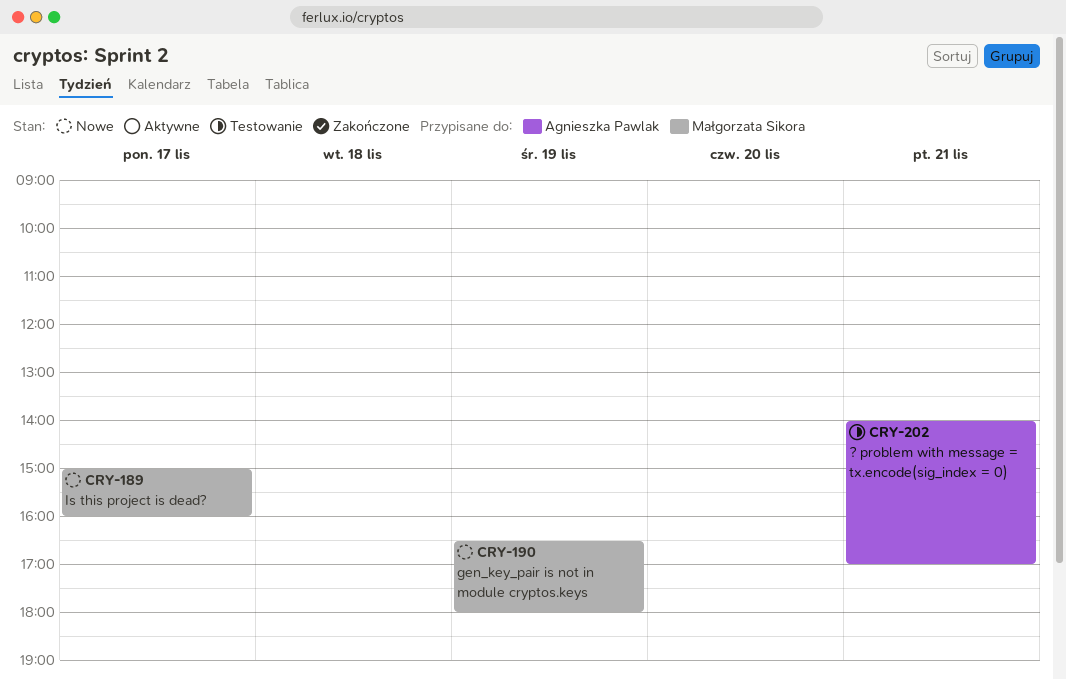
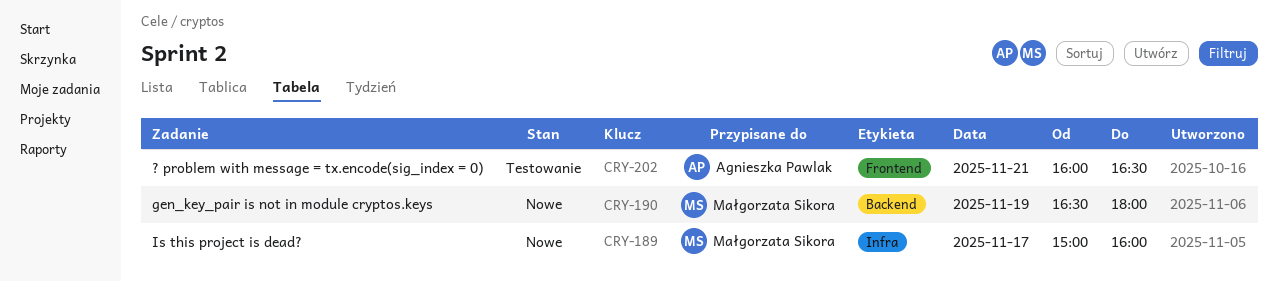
CRY-202, begins: 14:00 -> 16:00
CRY-202, ends: 17:00 -> 16:30

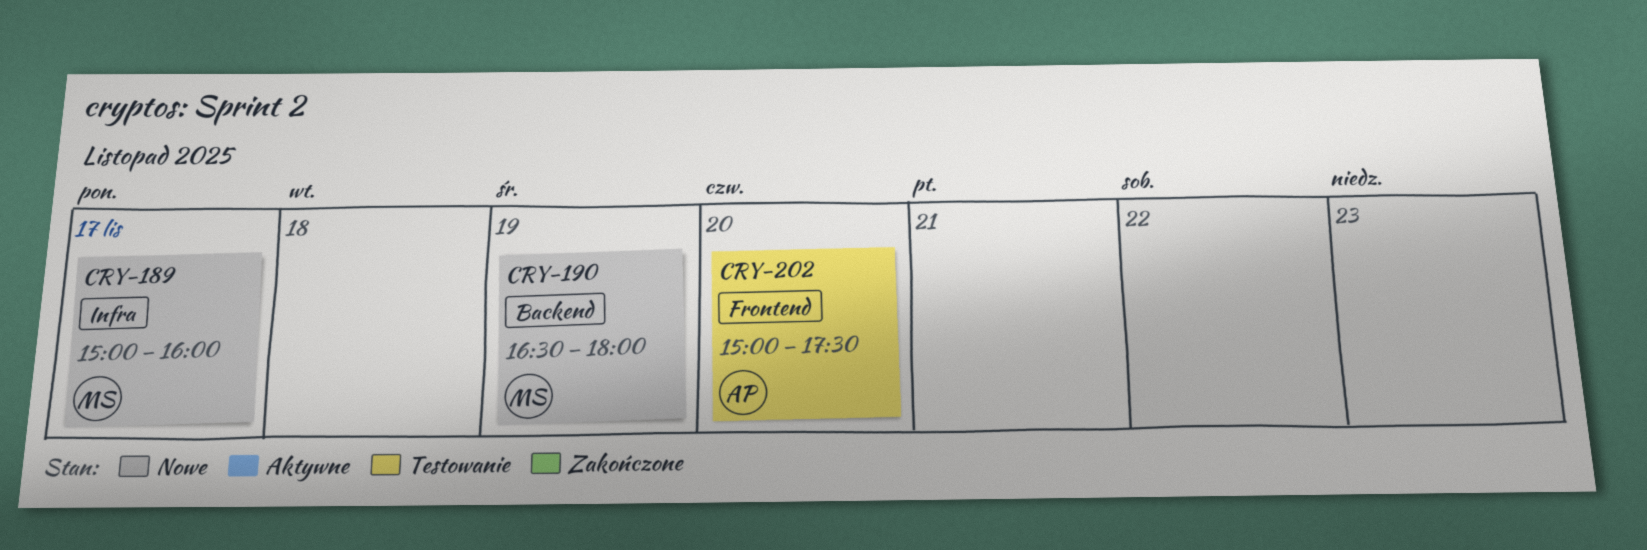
CRY-202, day: Nov 21 -> Nov 20
CRY-202, begins: 16:00 -> 15:00
CRY-202, ends: 16:30 -> 17:30

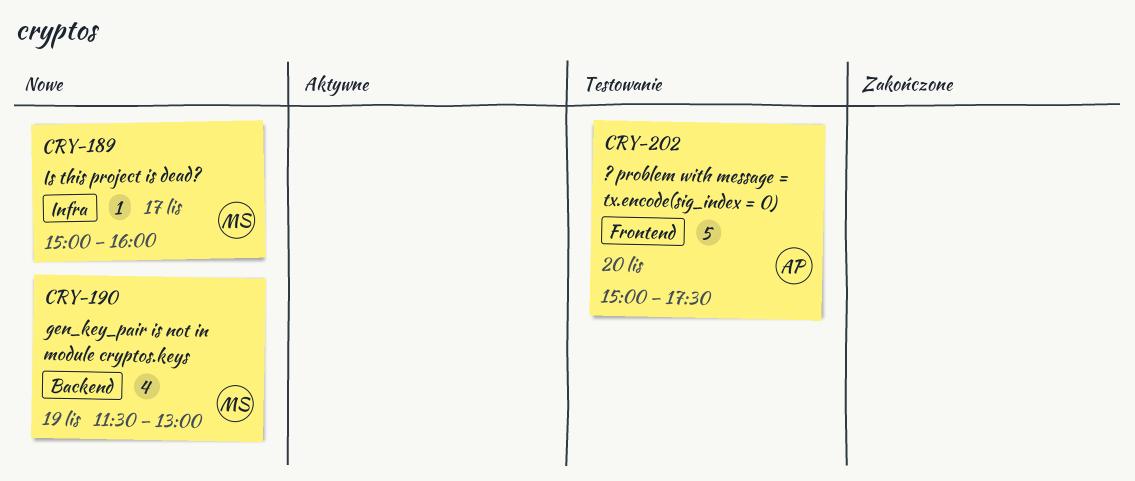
CRY-190, begins: 16:30 -> 11:30
CRY-190, ends: 18:00 -> 13:00

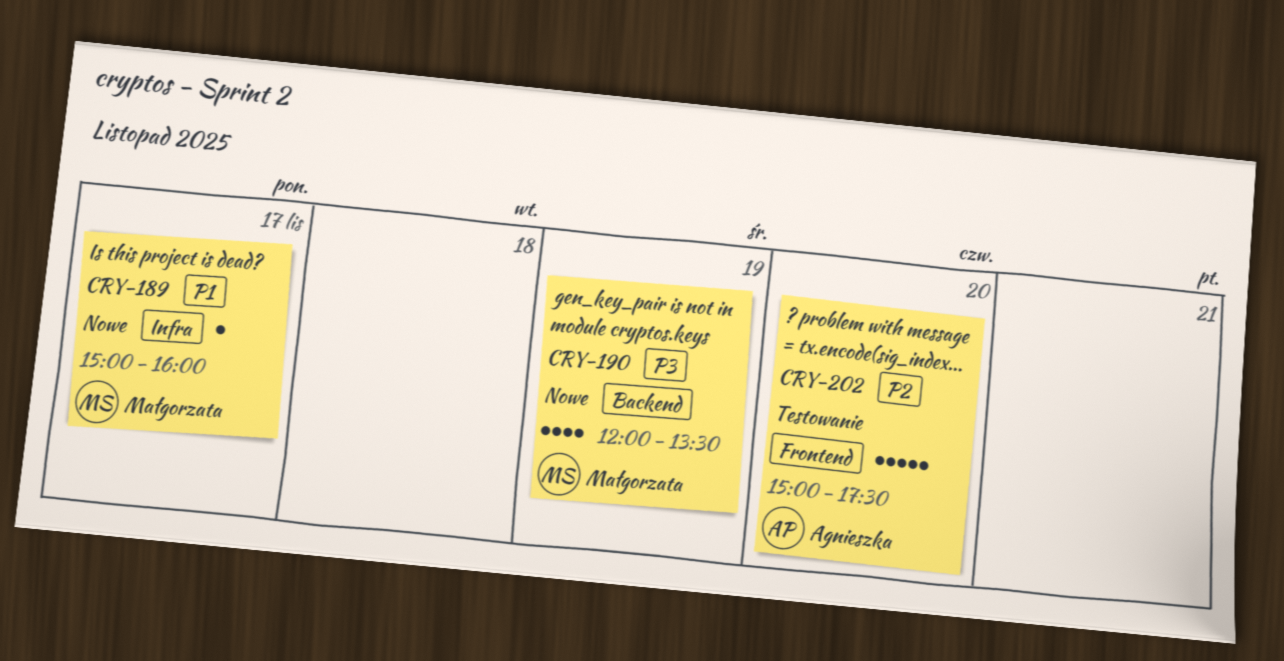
CRY-190, begins: 11:30 -> 12:00
CRY-190, ends: 13:00 -> 13:30

